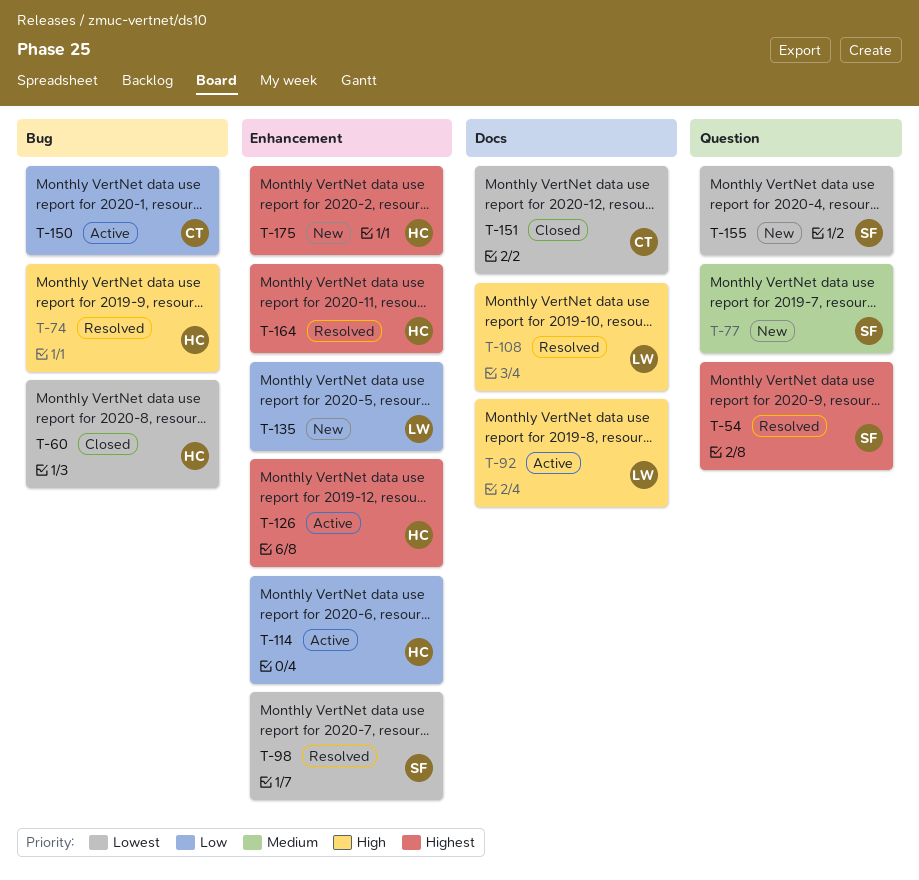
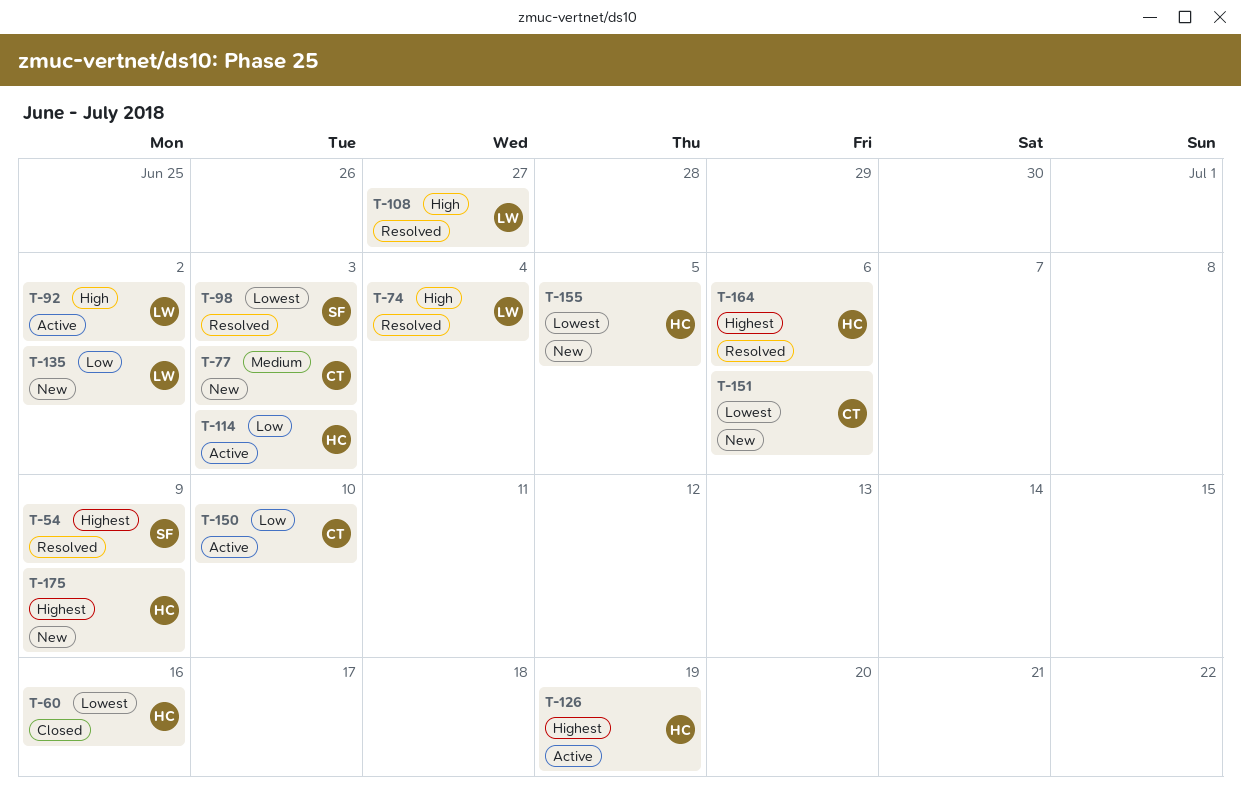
T-74, owner: HC -> LW
T-77, owner: SF -> CT
T-151, status: Closed -> New
T-155, owner: SF -> HC

